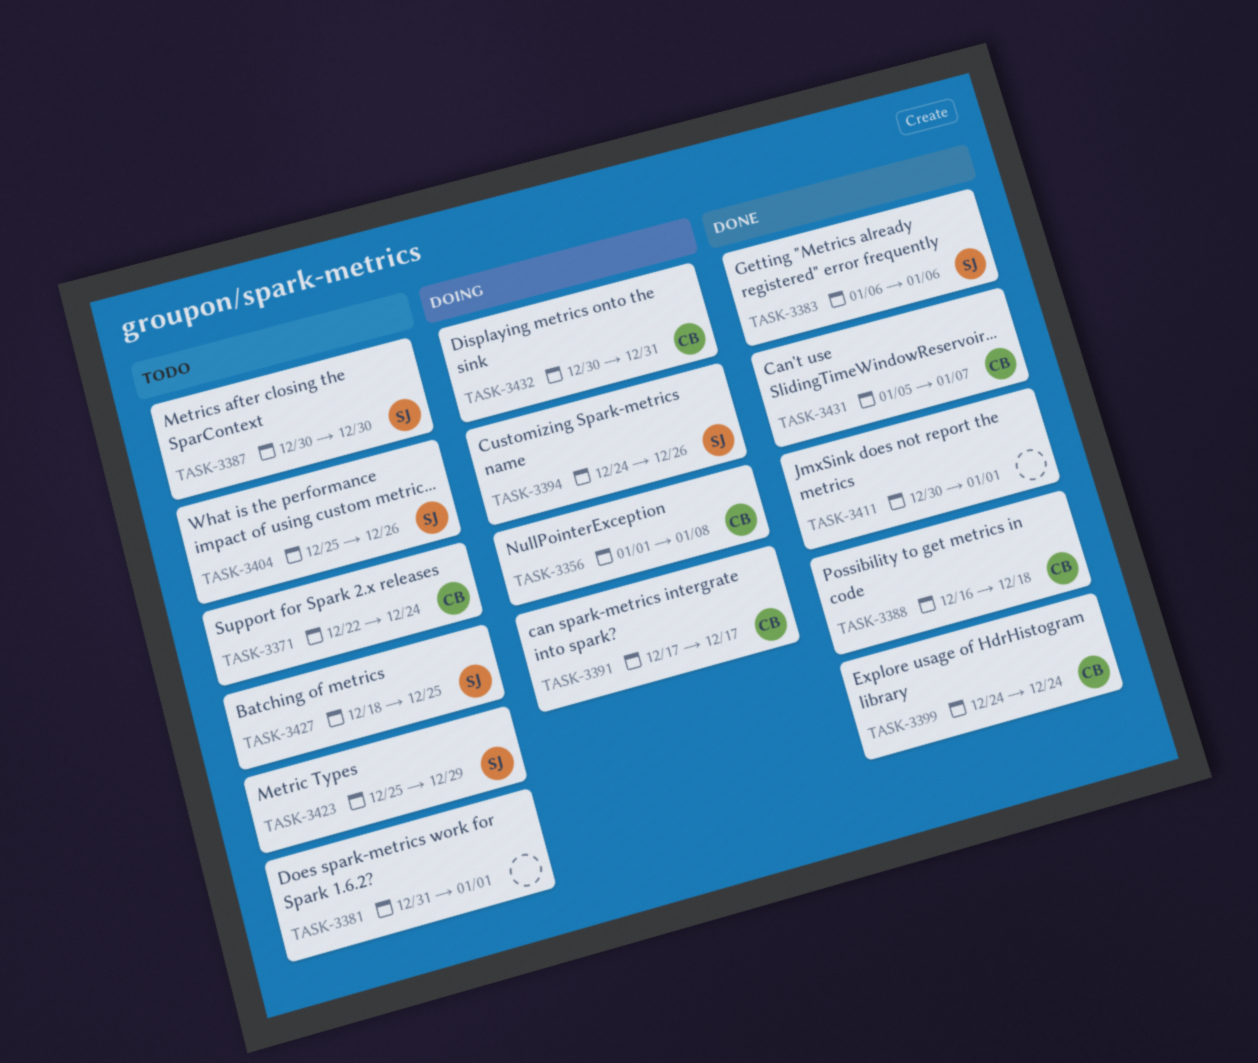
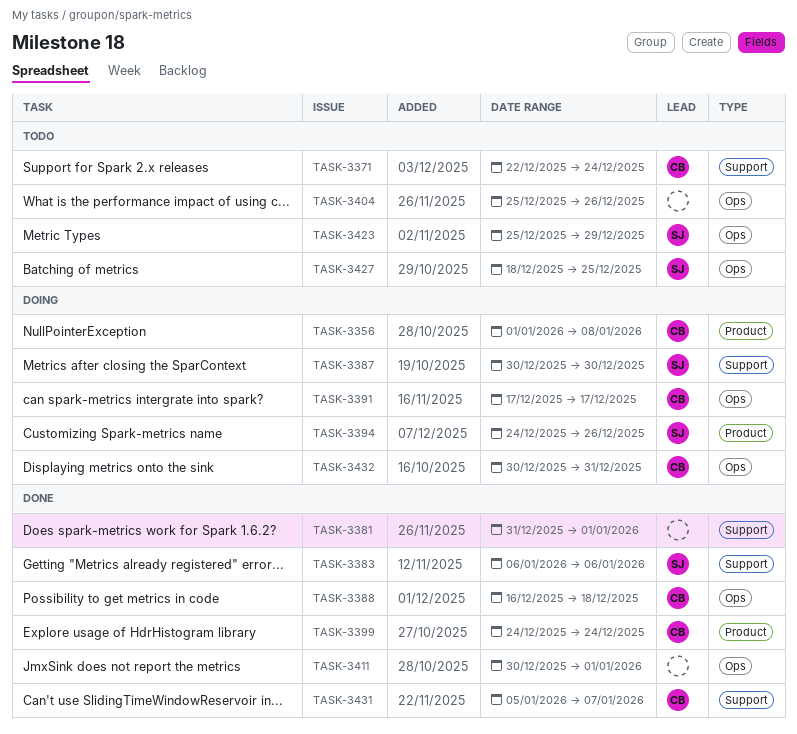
TASK-3381, status: Todo -> Done
TASK-3387, status: Todo -> Doing
TASK-3404, owner: SJ -> none

